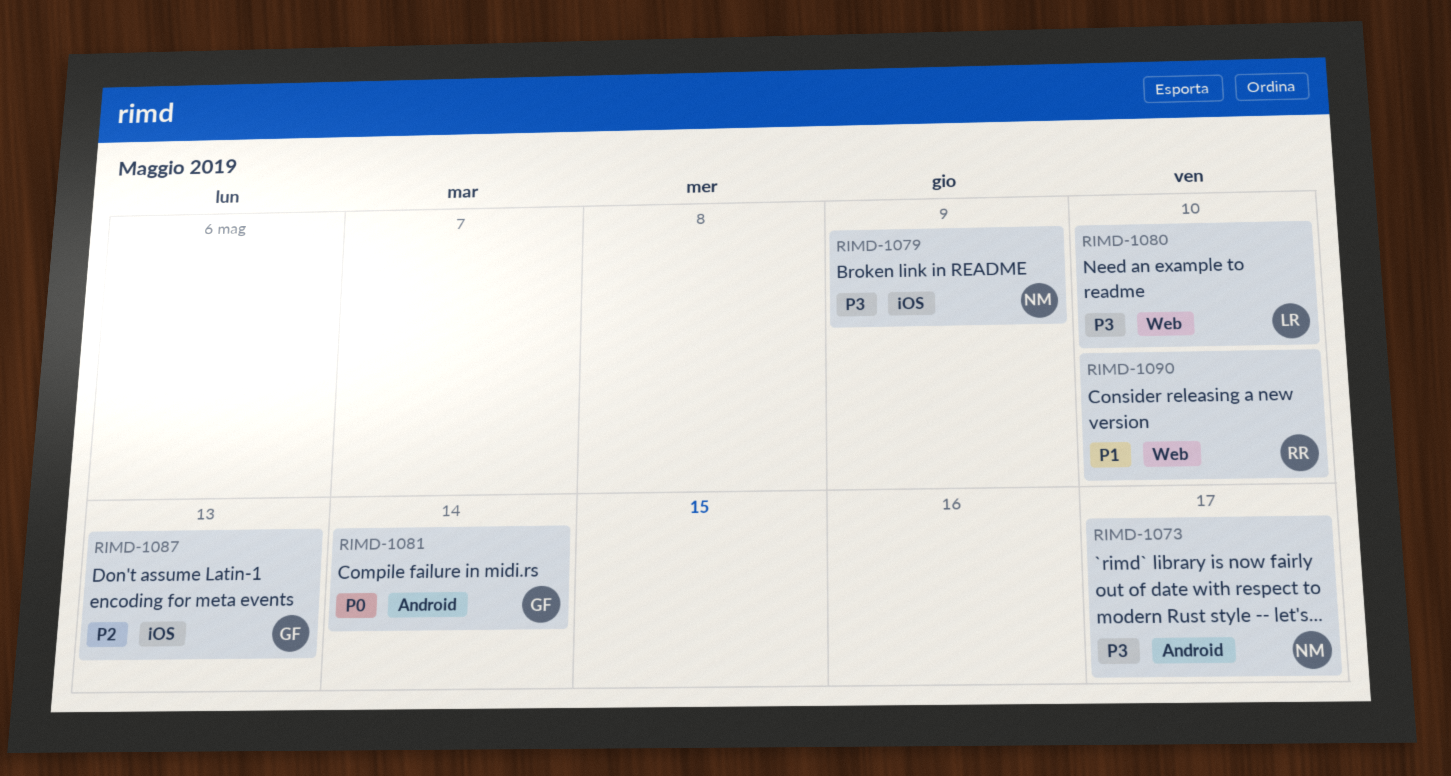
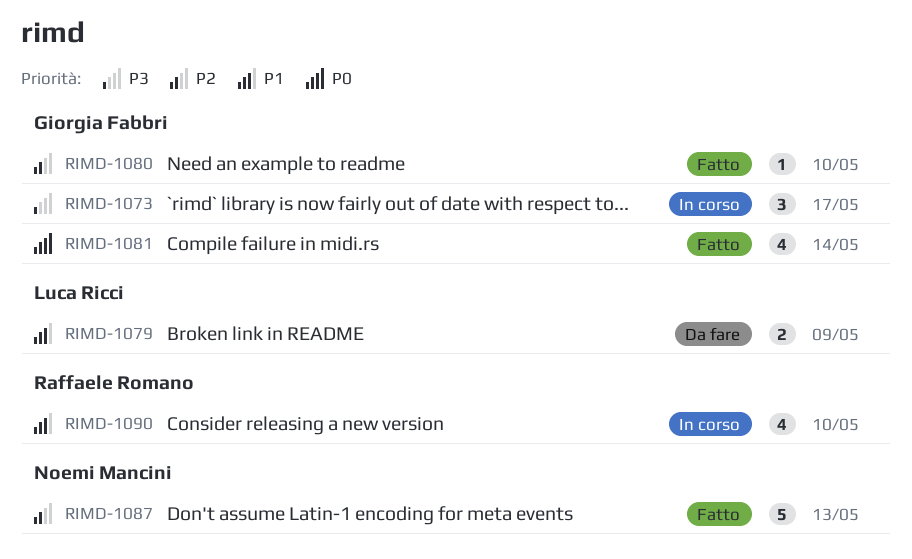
RIMD-1073, owner: Noemi Mancini -> Giorgia Fabbri
RIMD-1079, owner: Noemi Mancini -> Luca Ricci
RIMD-1079, priority: P3 -> P1
RIMD-1080, owner: Luca Ricci -> Giorgia Fabbri
RIMD-1080, priority: P3 -> P2
RIMD-1087, owner: Giorgia Fabbri -> Noemi Mancini

